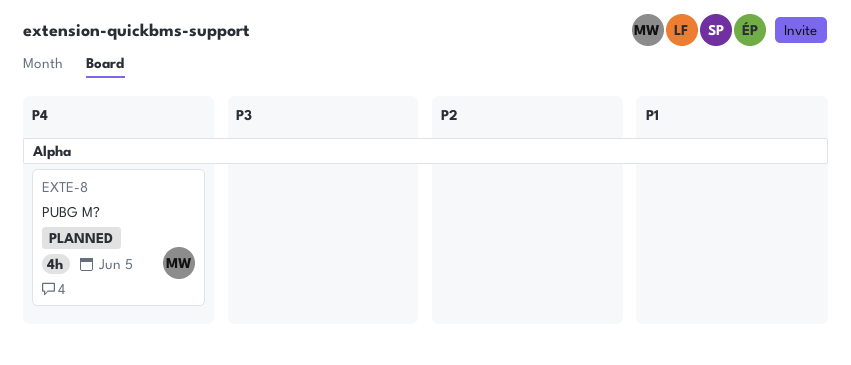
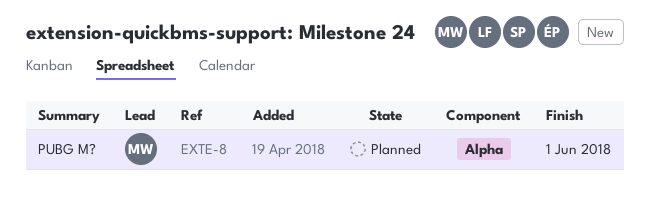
EXTE-8, due: Jun 5 -> Jun 1

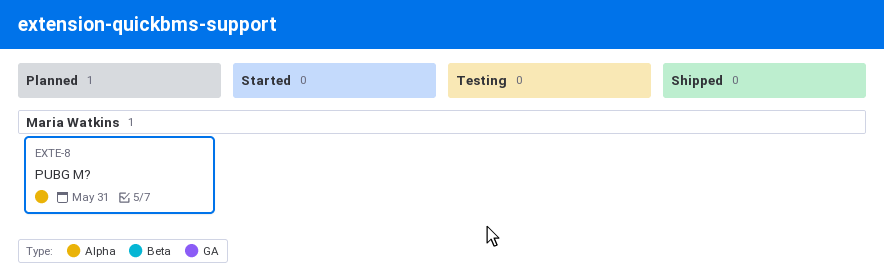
EXTE-8, due: Jun 1 -> May 31

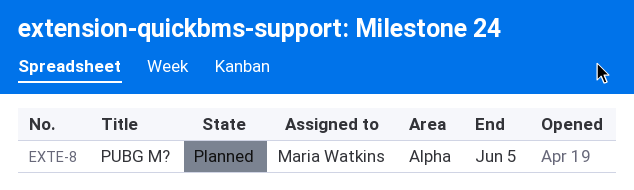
EXTE-8, due: May 31 -> Jun 5

